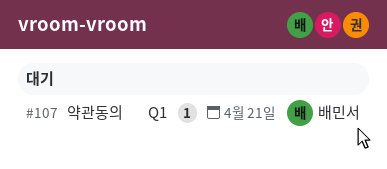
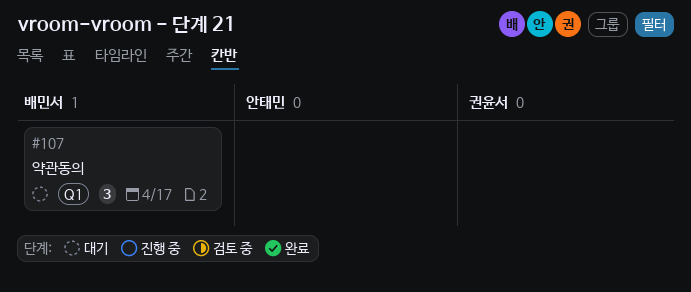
#107, estimate: 1 -> 3
#107, due: Apr 21 -> Apr 17

